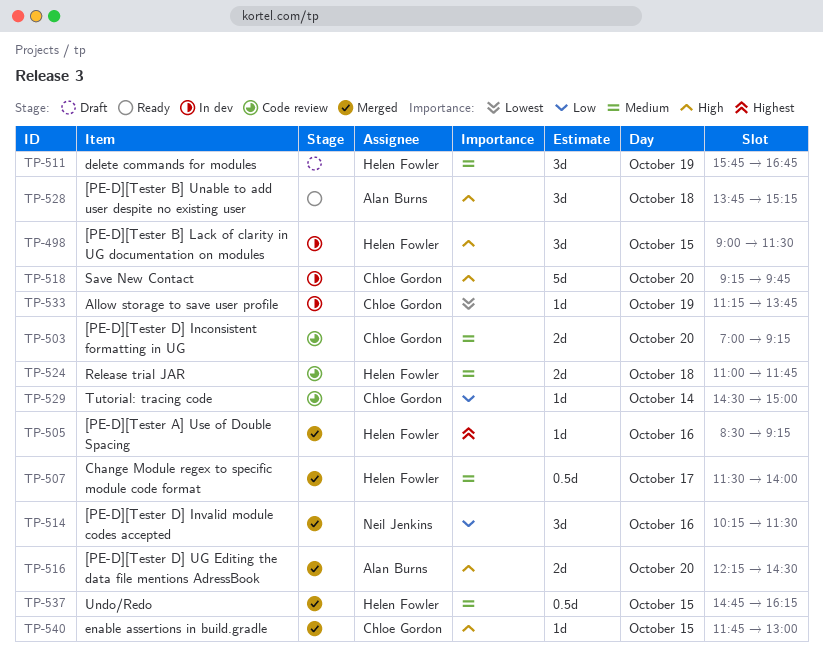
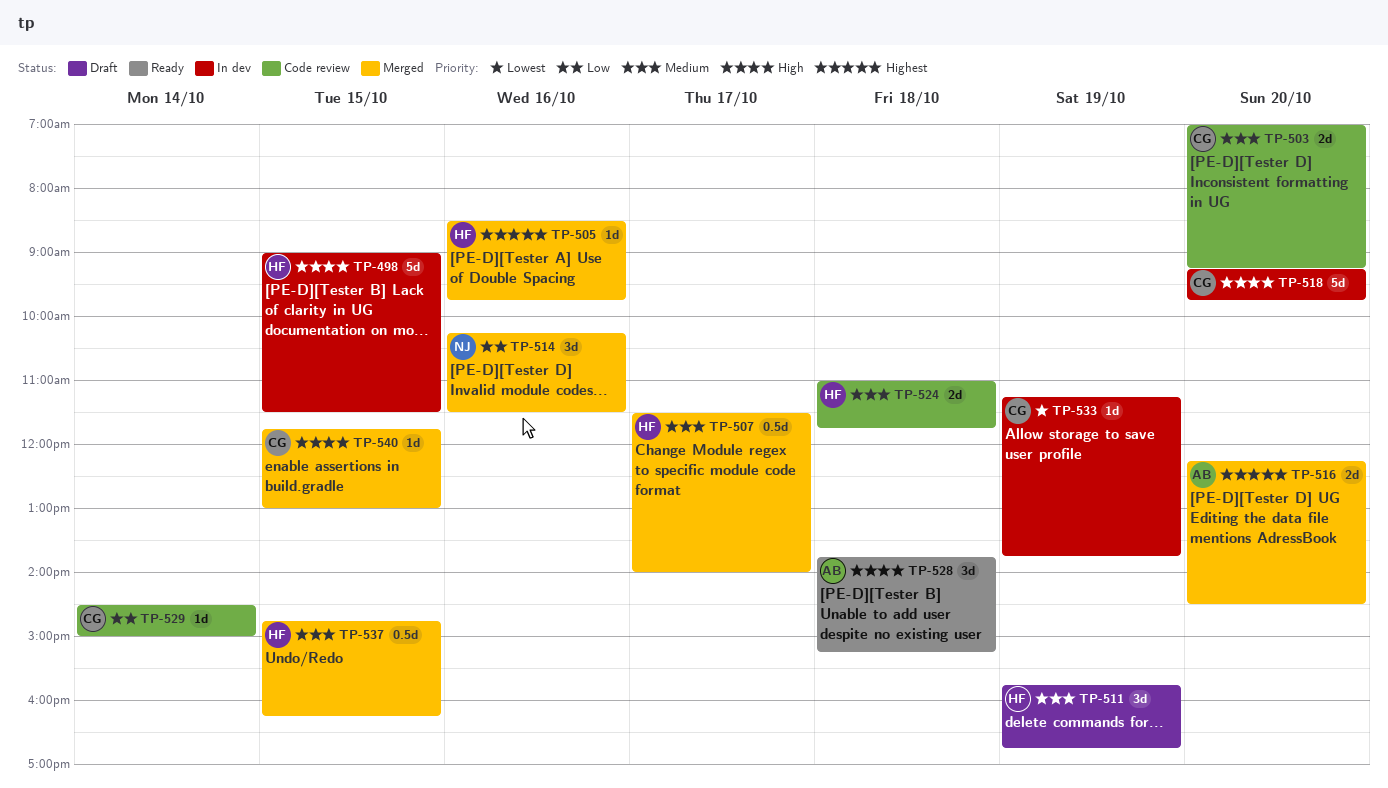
TP-498, estimate: 3d -> 5d
TP-505, ends: 09:15 -> 09:45
TP-516, priority: High -> Highest

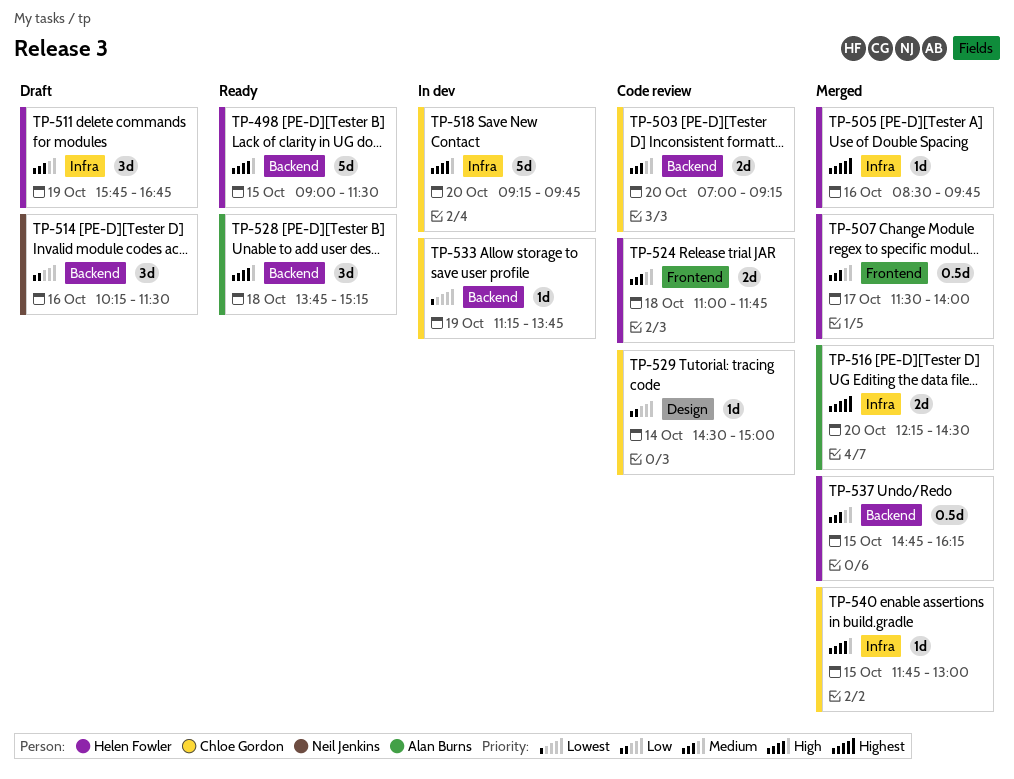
TP-498, status: In dev -> Ready
TP-514, status: Merged -> Draft

